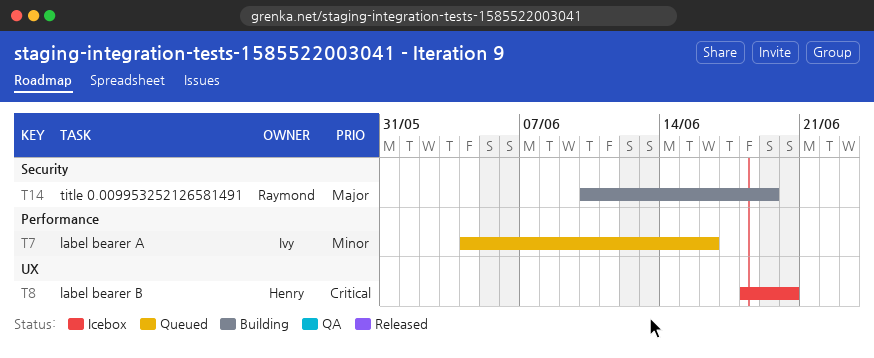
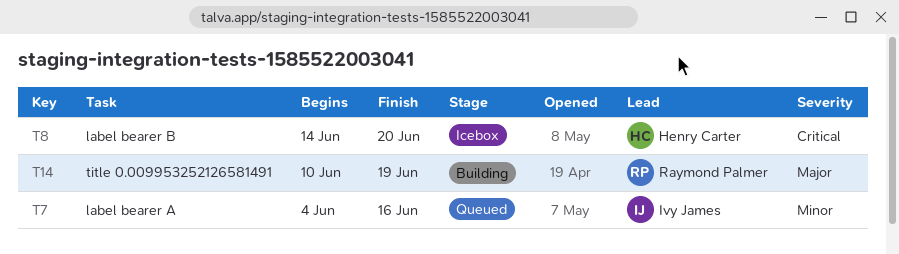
T8, start: Jun 18 -> Jun 14

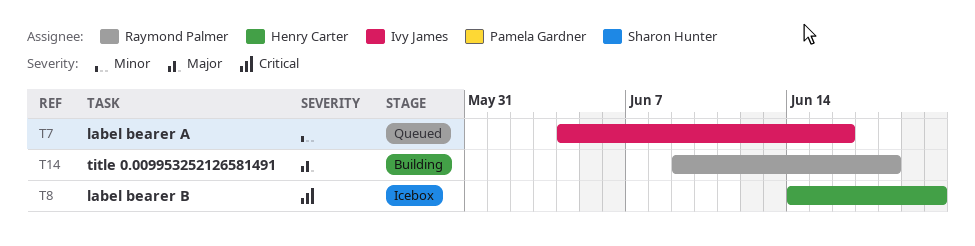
T14, start: Jun 10 -> Jun 9
T14, due: Jun 19 -> Jun 18

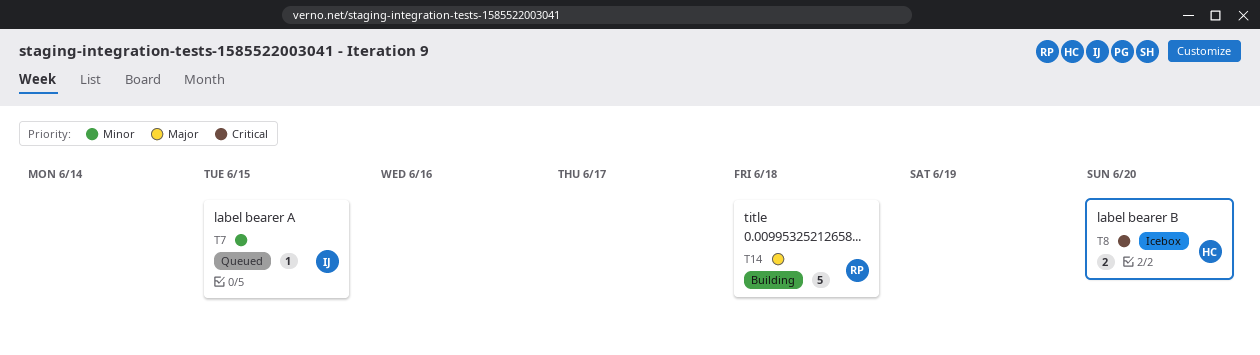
T7, due: Jun 16 -> Jun 15

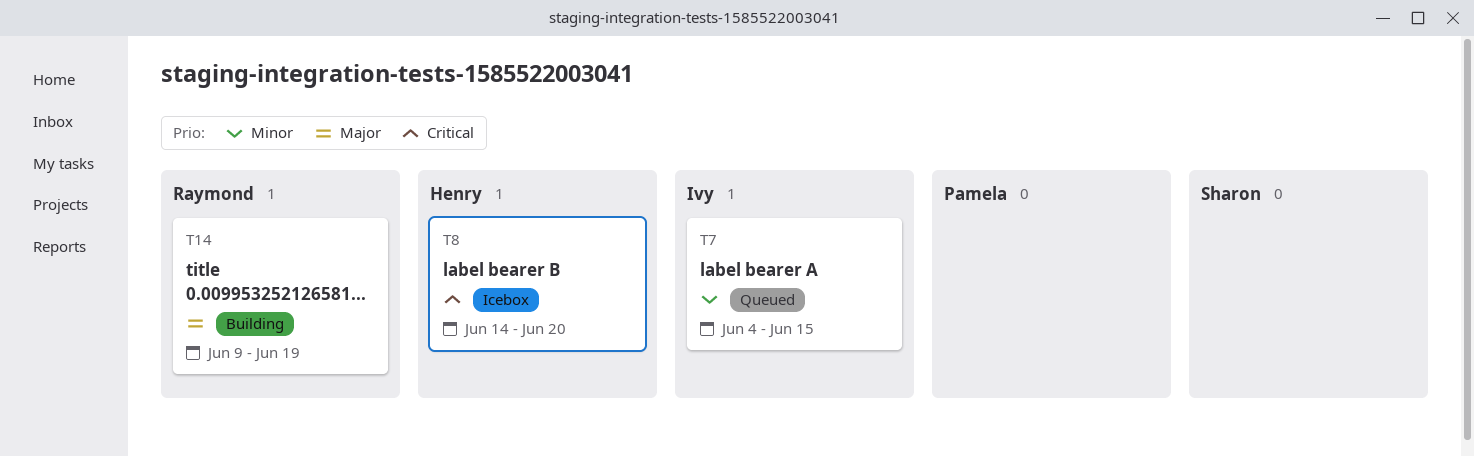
T14, due: Jun 18 -> Jun 19

